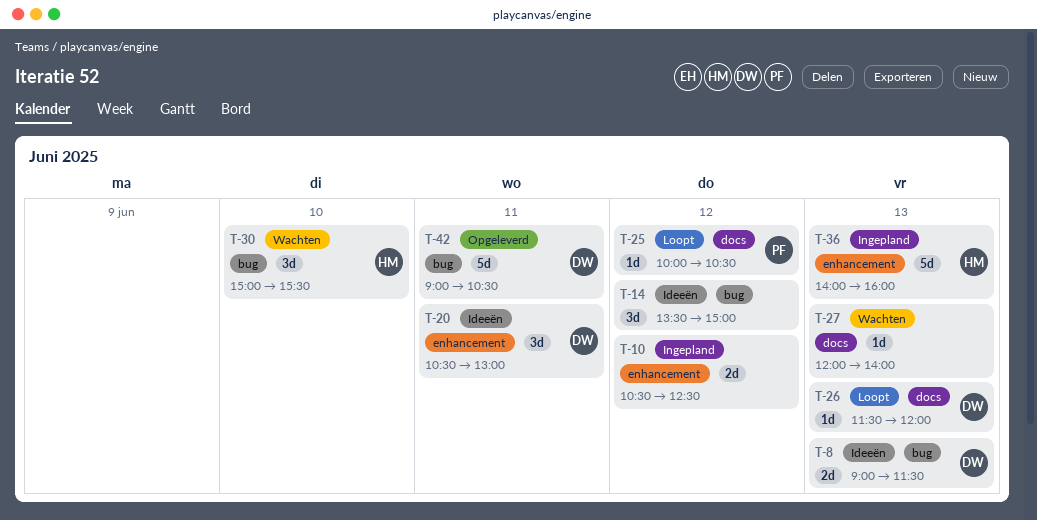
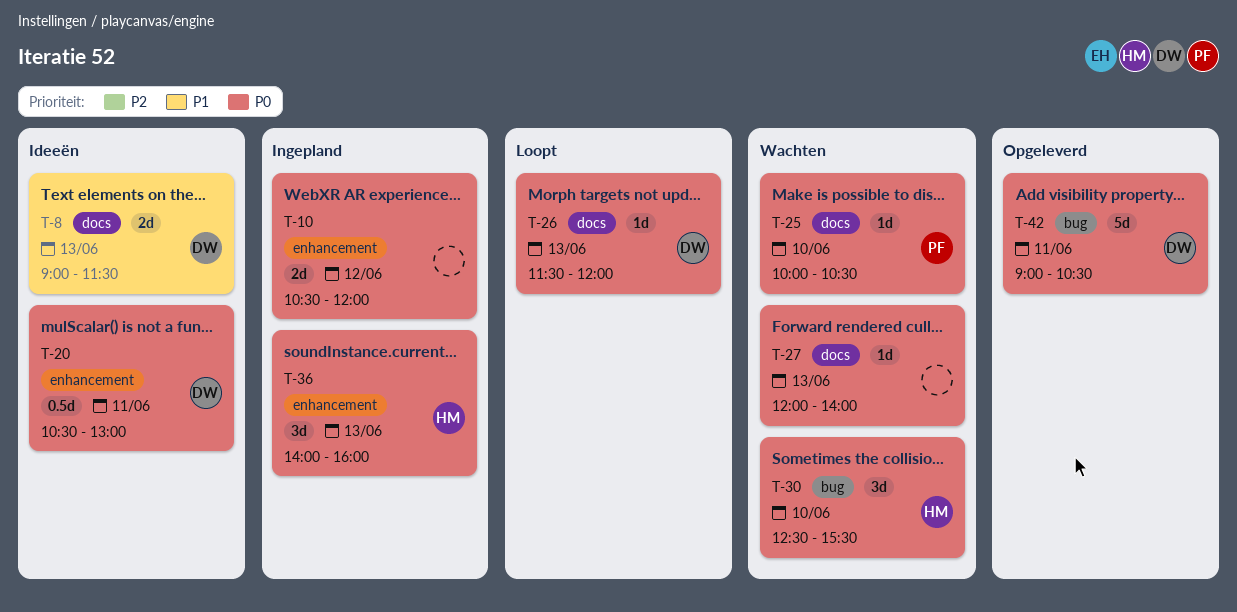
T-8, label: bug -> docs
T-10, ends: 12:30 -> 12:00
T-14: present -> none
T-20, estimate: 3d -> 0.5d
T-25, status: Loopt -> Wachten
T-25, day: Jun 12 -> Jun 10
T-30, begins: 15:00 -> 12:30
T-36, estimate: 5d -> 3d

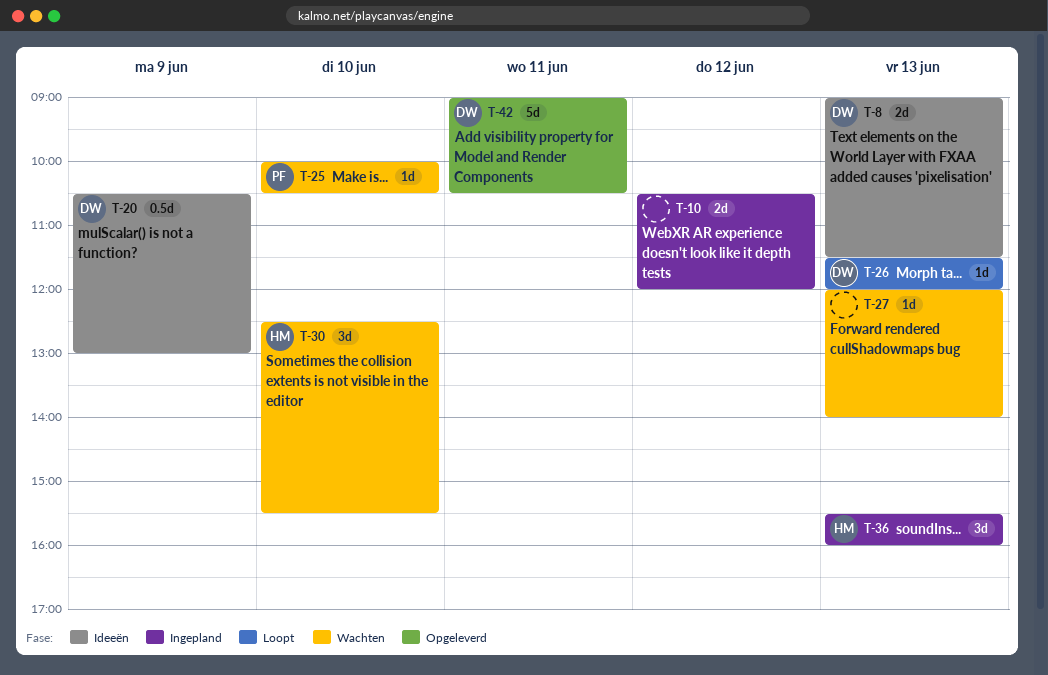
T-20, day: Jun 11 -> Jun 9
T-36, begins: 14:00 -> 15:30

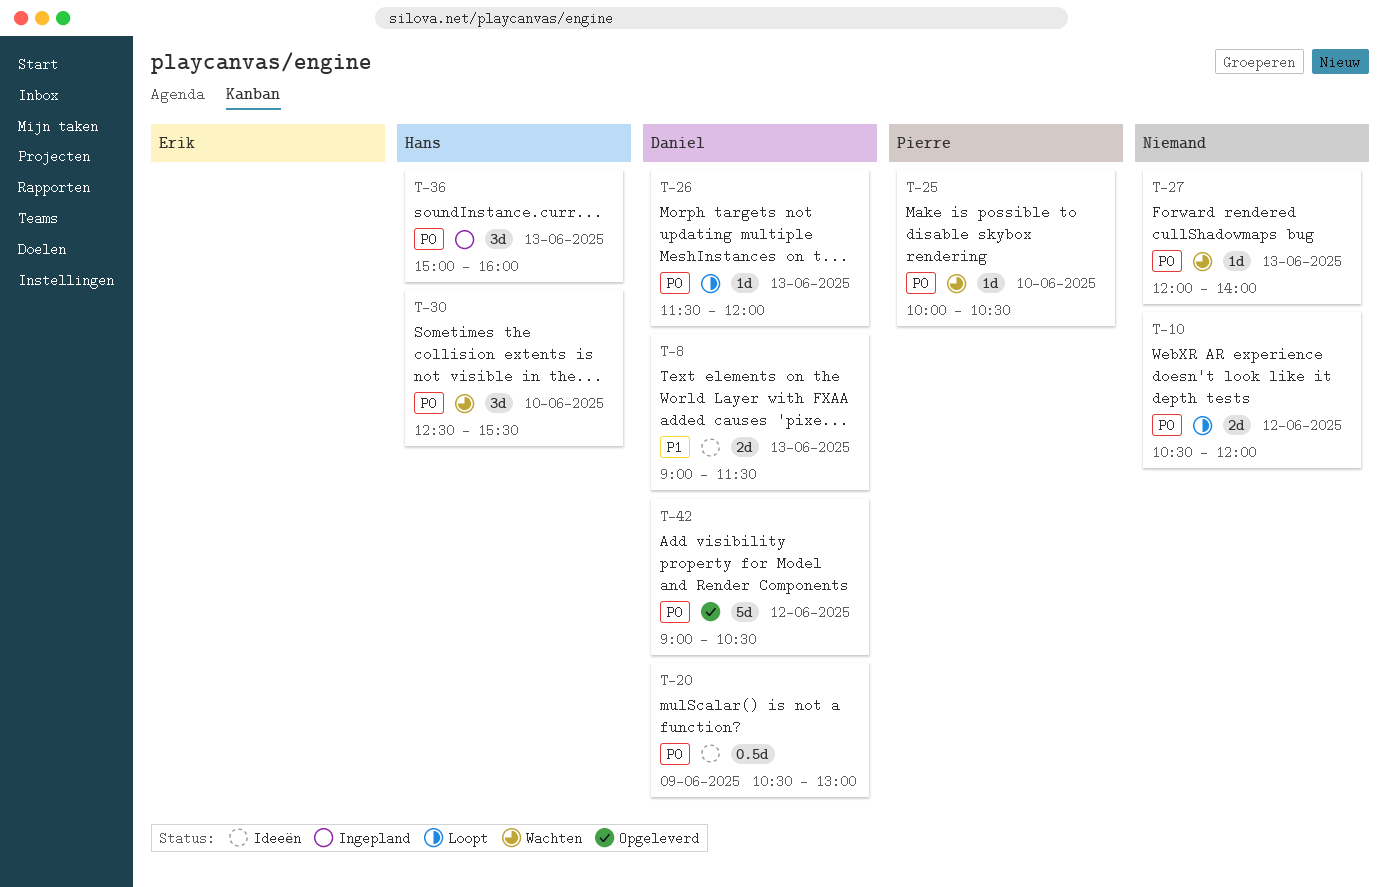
T-10, status: Ingepland -> Loopt
T-36, begins: 15:30 -> 15:00
T-42, day: Jun 11 -> Jun 12

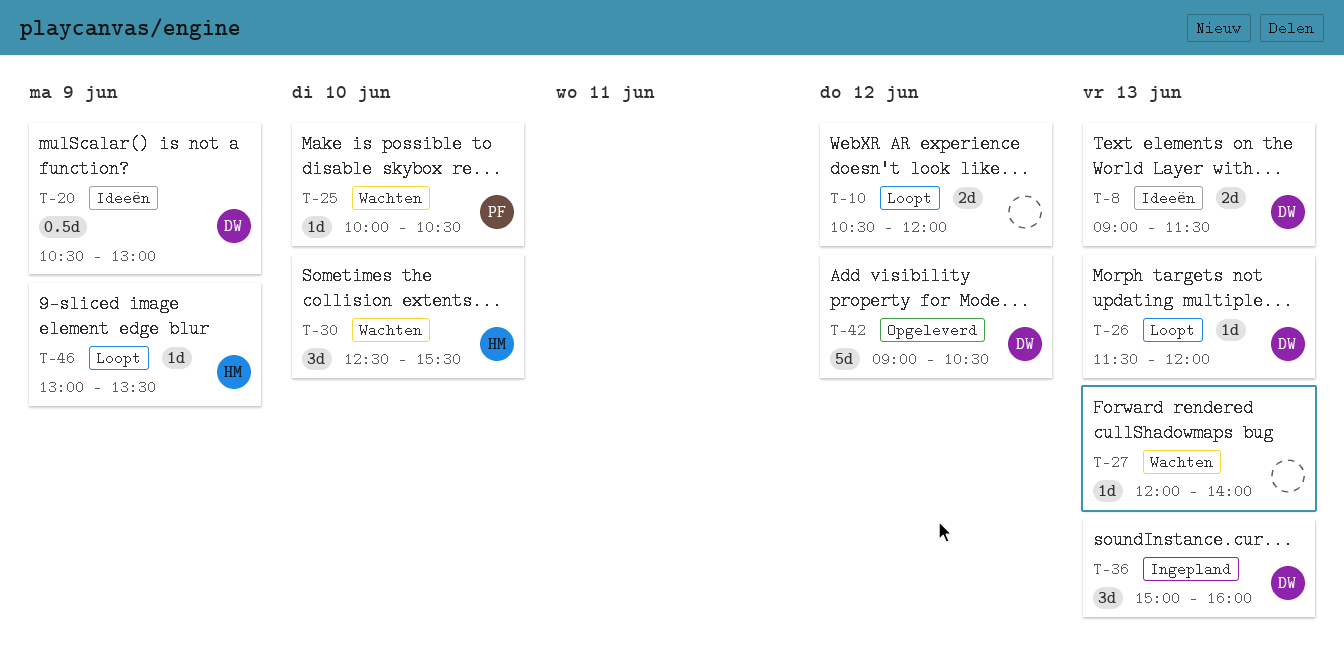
T-36, owner: Hans -> Daniel
T-46: none -> present

